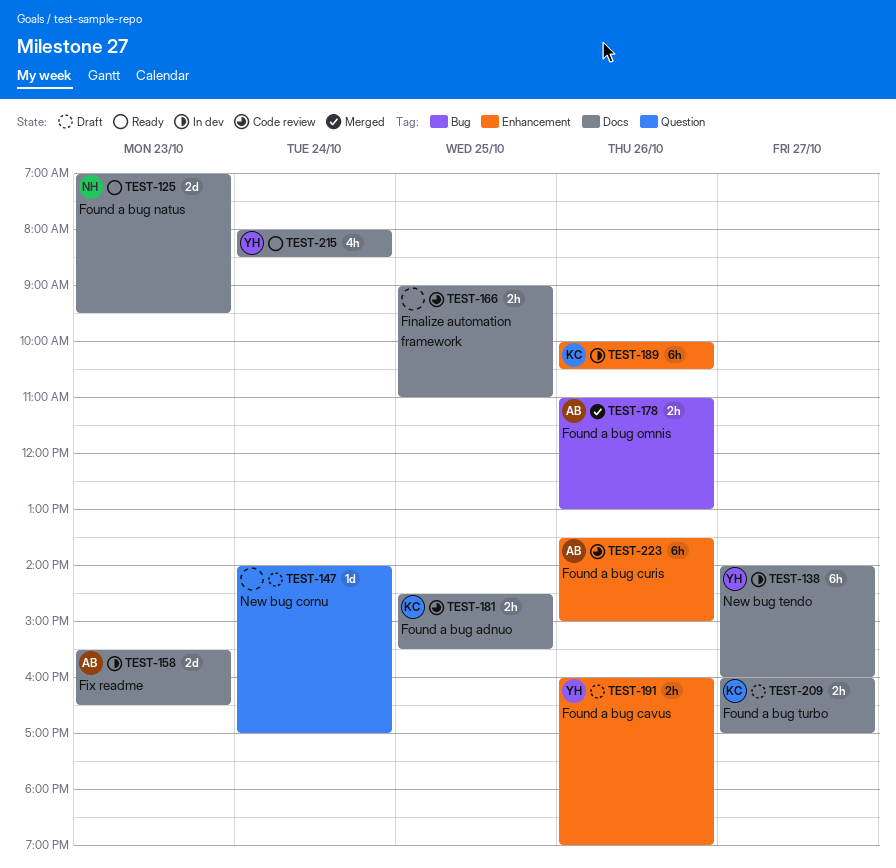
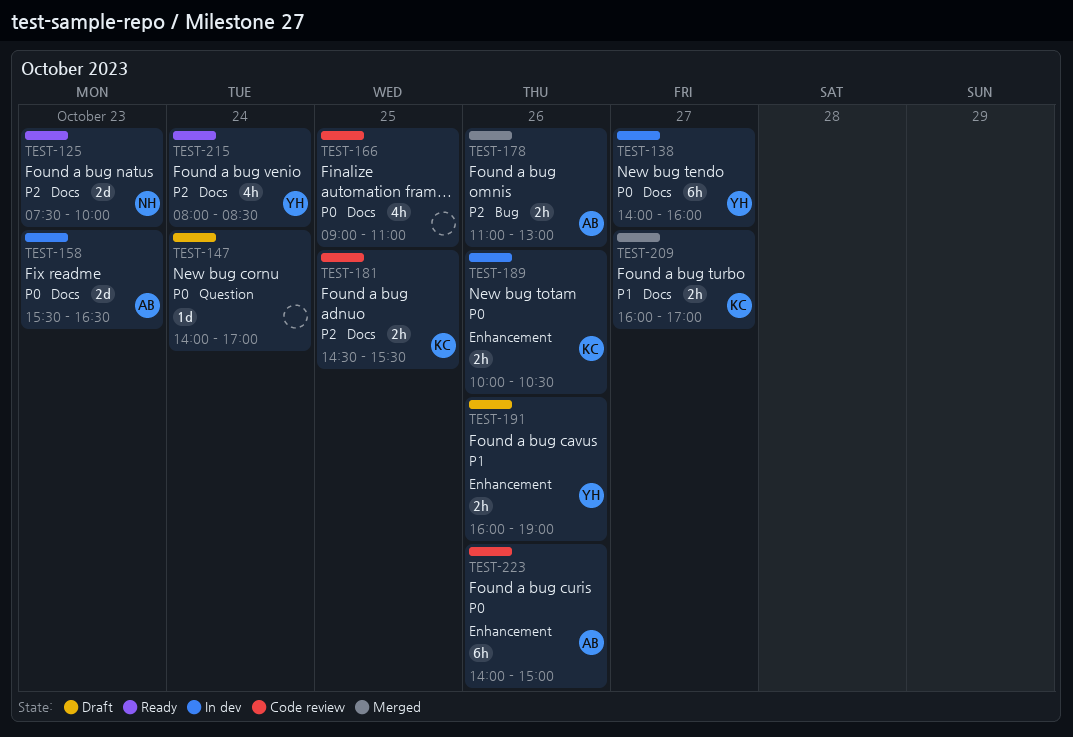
TEST-125, begins: 07:00 -> 07:30
TEST-125, ends: 09:30 -> 10:00
TEST-166, estimate: 2h -> 4h
TEST-189, estimate: 6h -> 2h
TEST-209, status: Draft -> Merged
TEST-223, begins: 13:30 -> 14:00

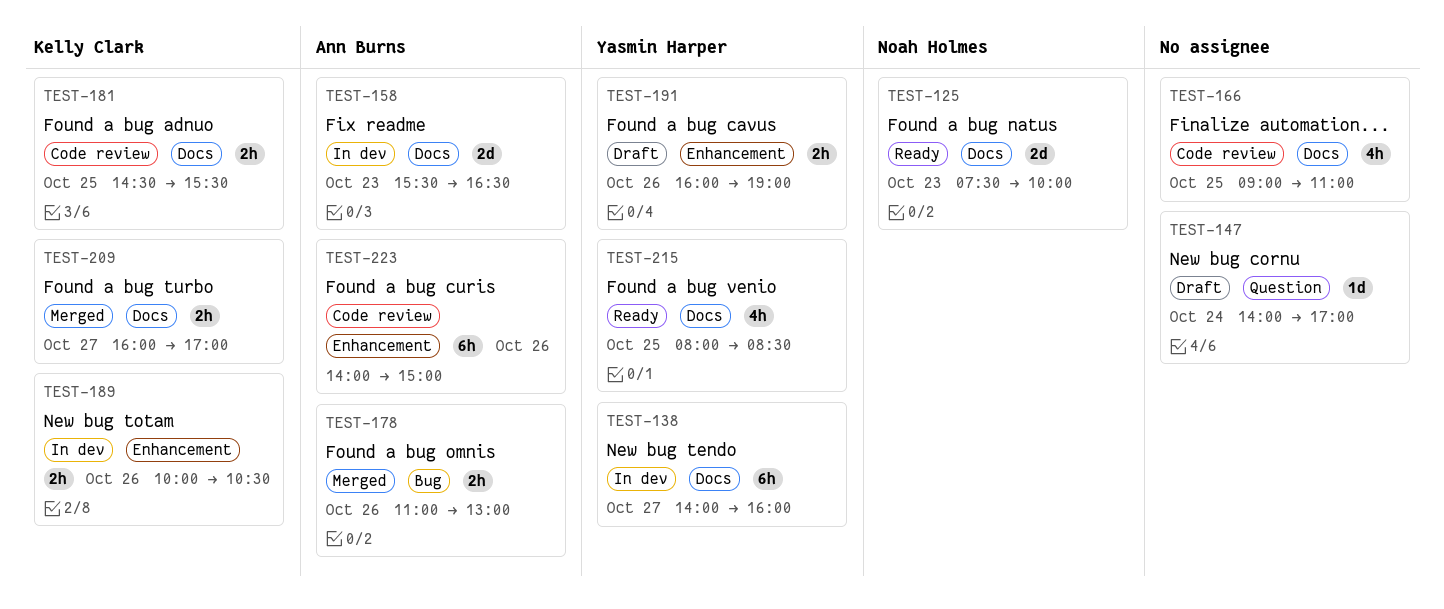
TEST-215, day: Oct 24 -> Oct 25

